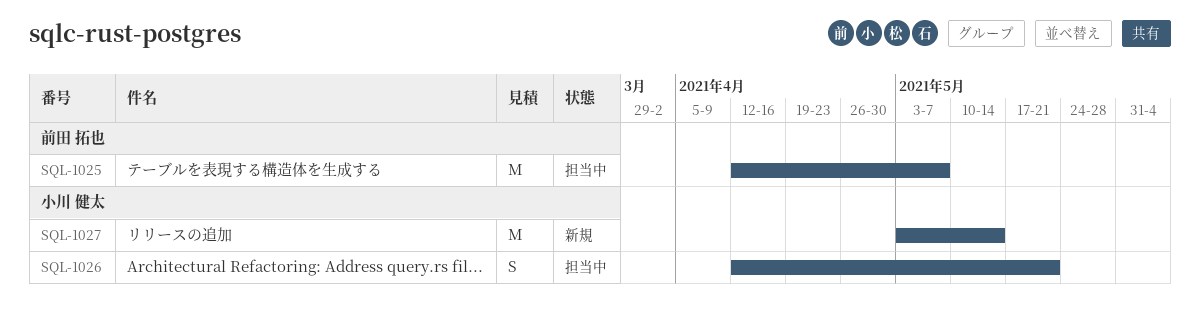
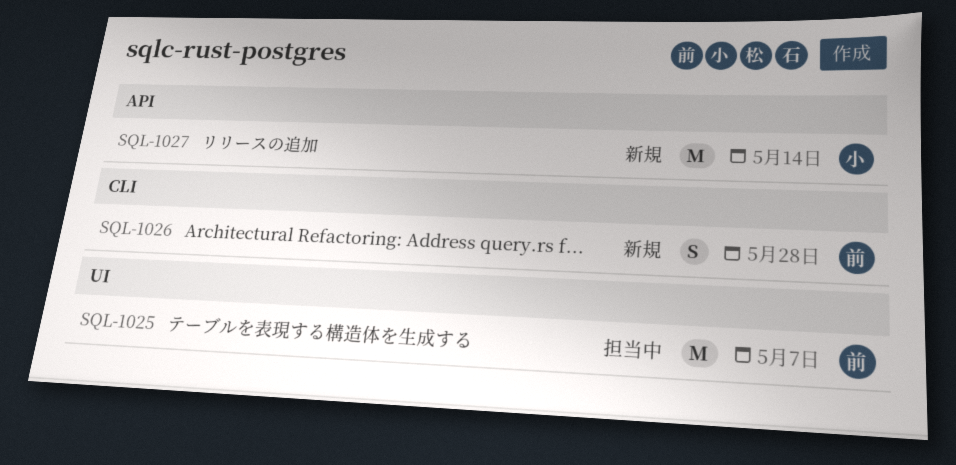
SQL-1026, status: 担当中 -> 新規
SQL-1026, owner: 小川 健太 -> 前田 拓也
SQL-1026, due: May 21 -> May 28

